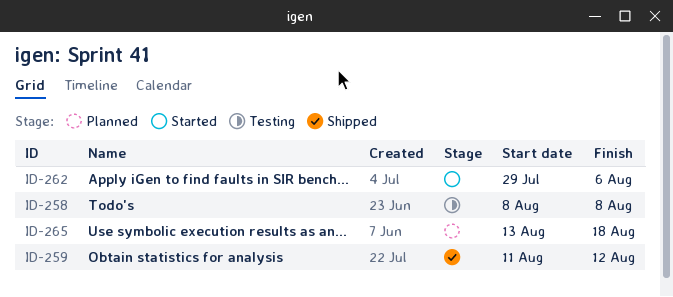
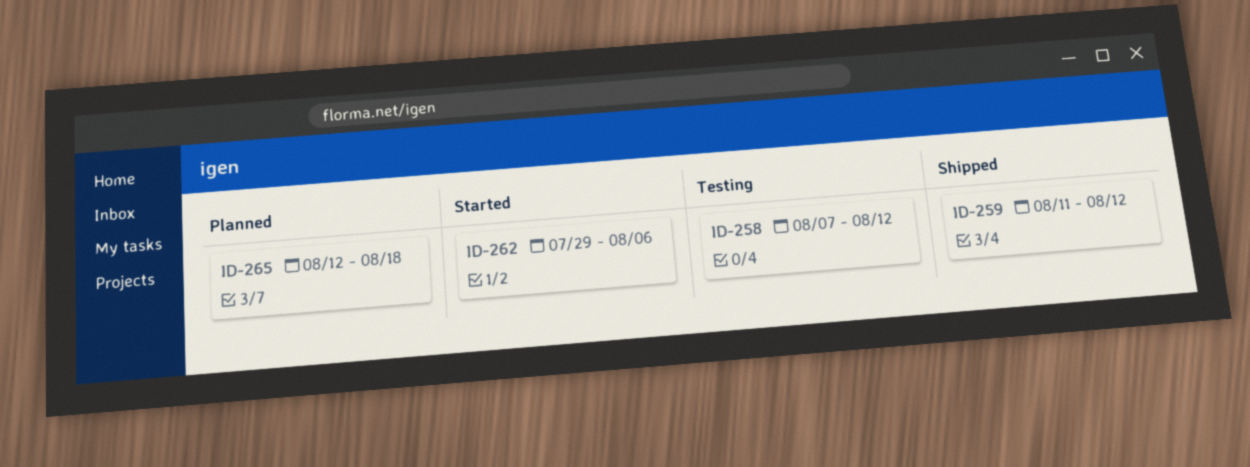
ID-258, start: Aug 8 -> Aug 7
ID-258, due: Aug 8 -> Aug 12
ID-265, start: Aug 13 -> Aug 12

